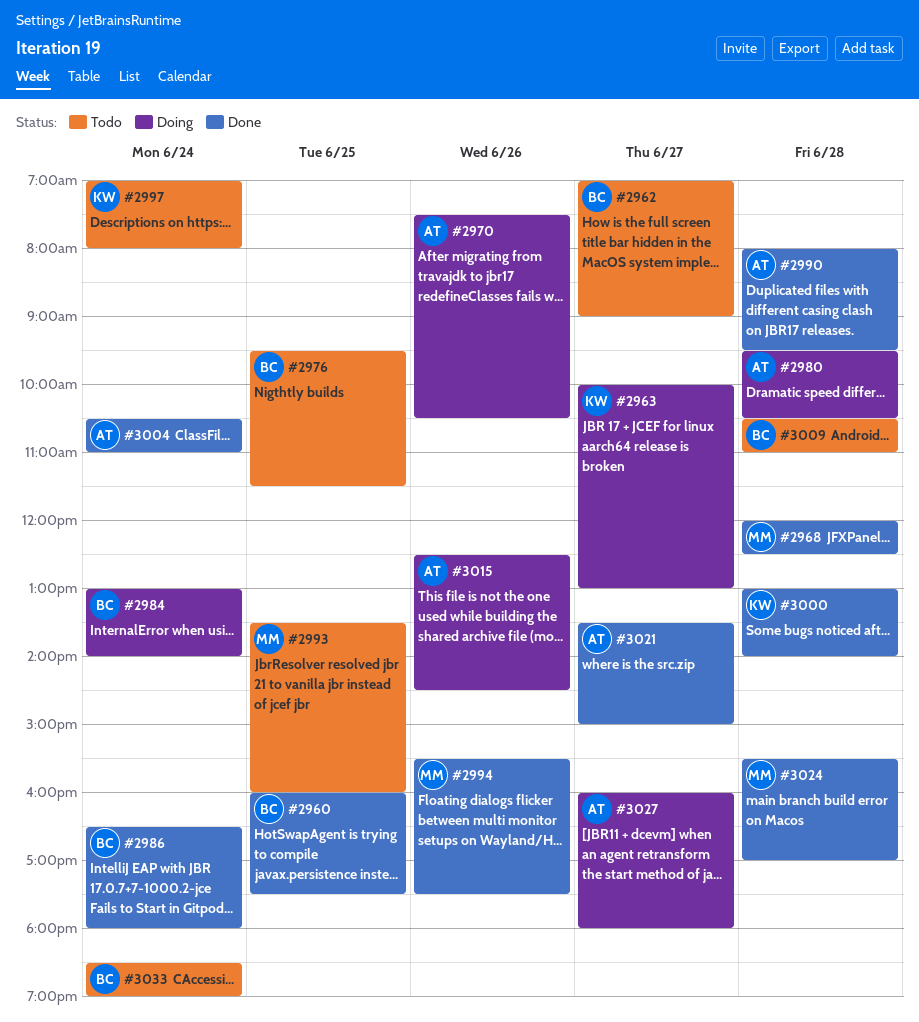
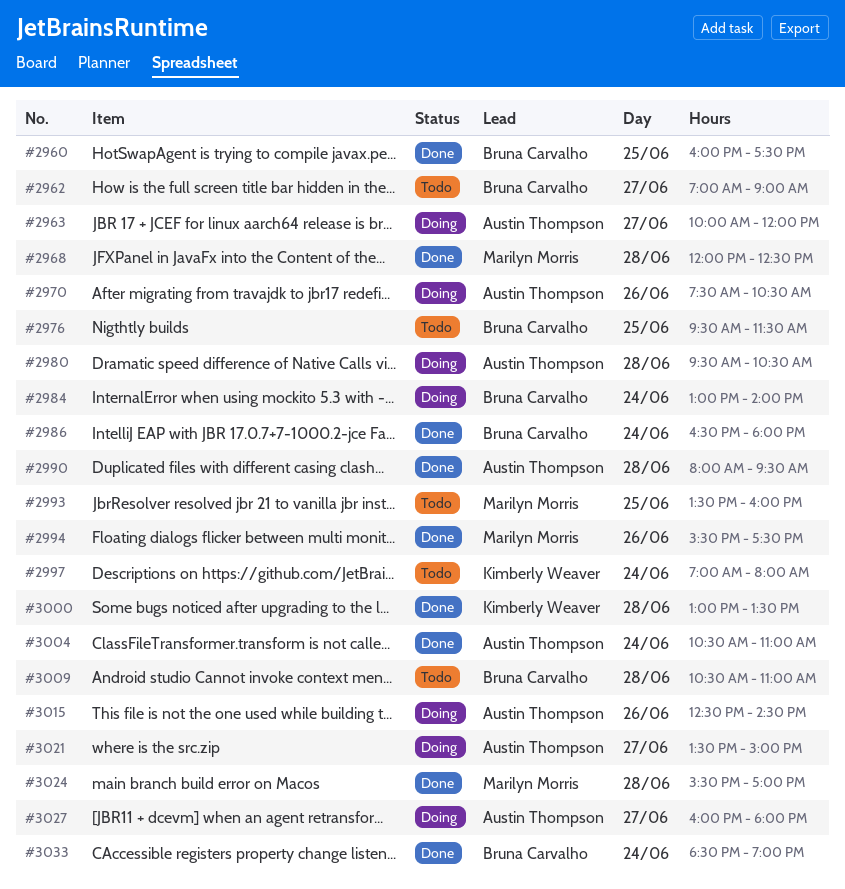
#2963, owner: Kimberly Weaver -> Austin Thompson
#2963, ends: 13:00 -> 12:00
#3000, ends: 14:00 -> 13:30
#3021, status: Done -> Doing
#3033, status: Todo -> Done

